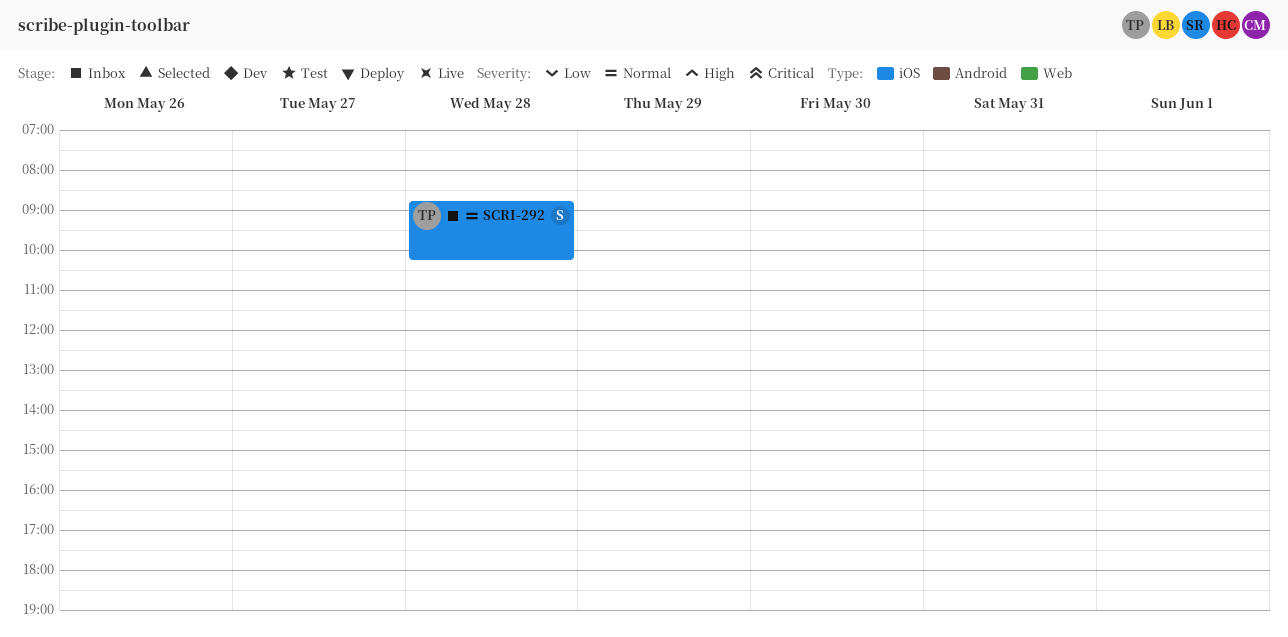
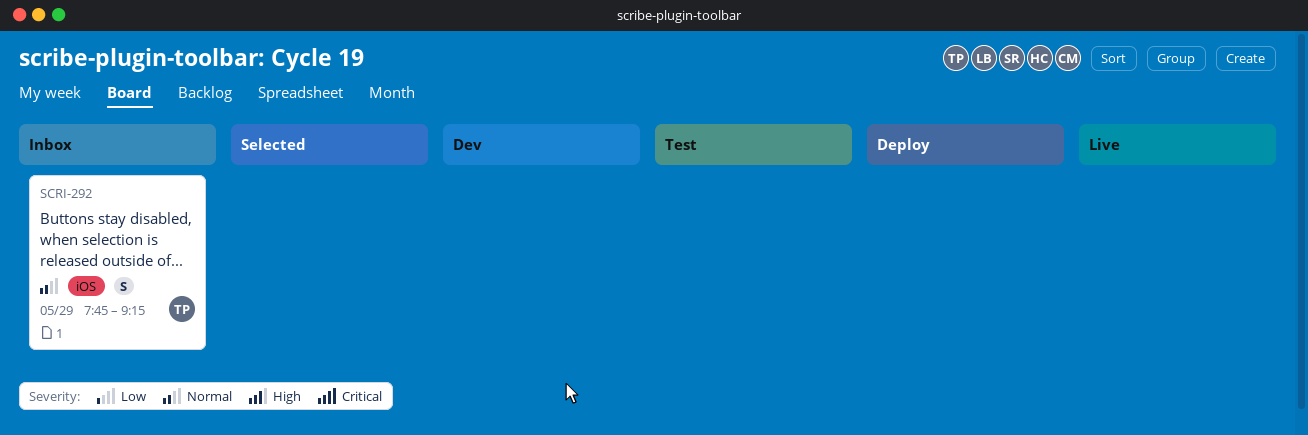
SCRI-292, day: May 28 -> May 29
SCRI-292, begins: 08:45 -> 07:45
SCRI-292, ends: 10:15 -> 09:15

